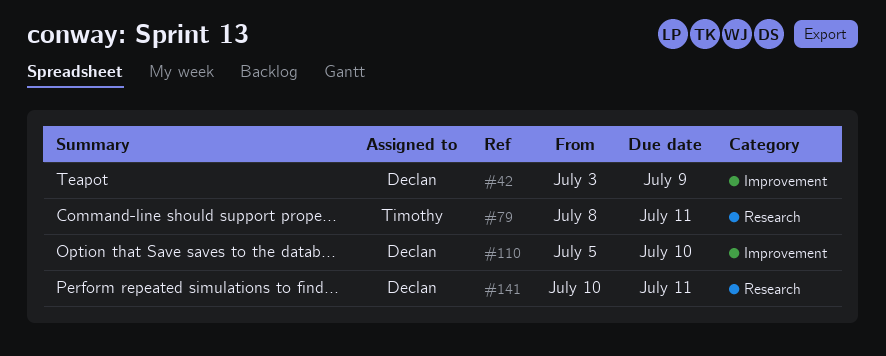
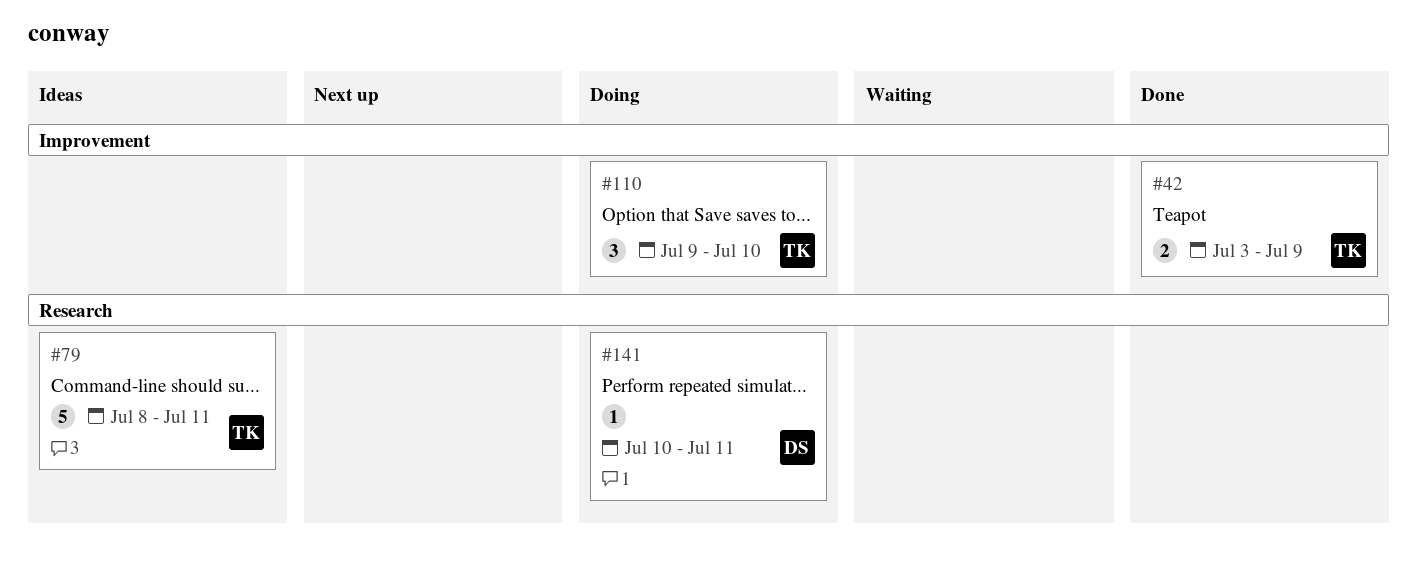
#42, owner: Declan -> Timothy
#110, owner: Declan -> Timothy
#110, start: Jul 5 -> Jul 9

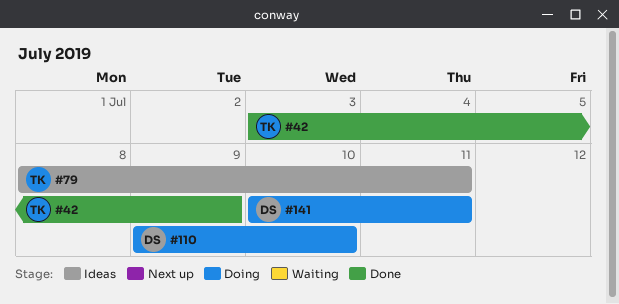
#110, owner: TK -> DS

